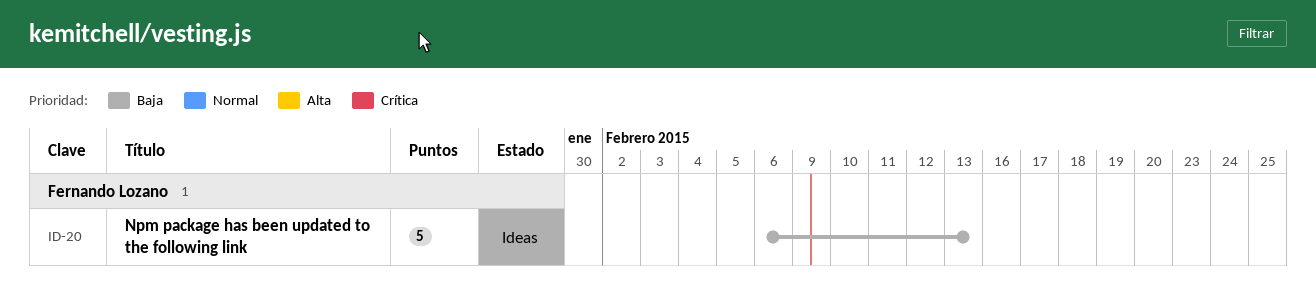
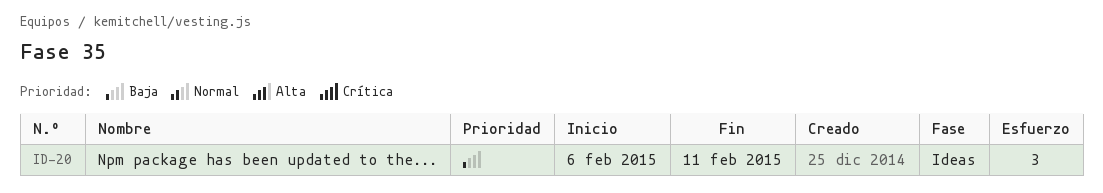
ID-20, estimate: 5 -> 3
ID-20, due: Feb 13 -> Feb 11

